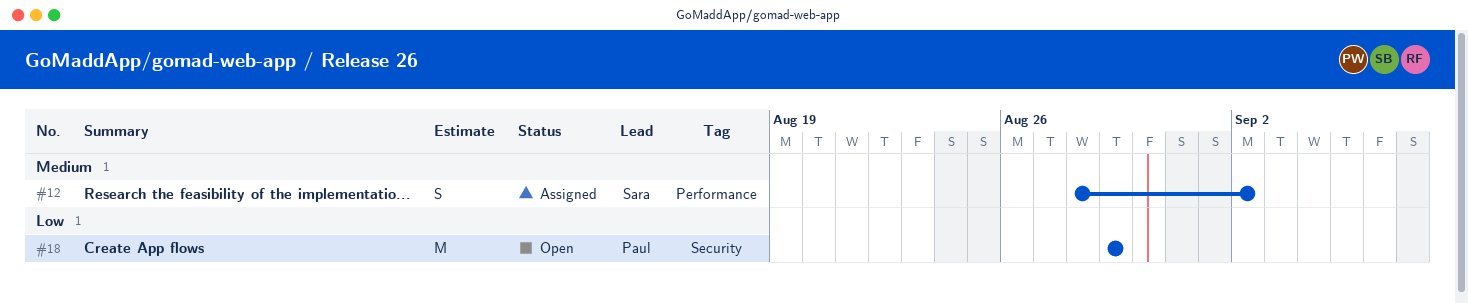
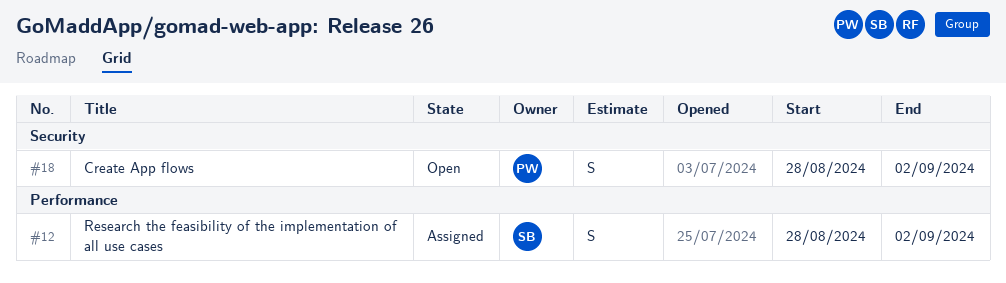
#18, estimate: M -> S
#18, start: Aug 29 -> Aug 28
#18, due: Aug 29 -> Sep 2

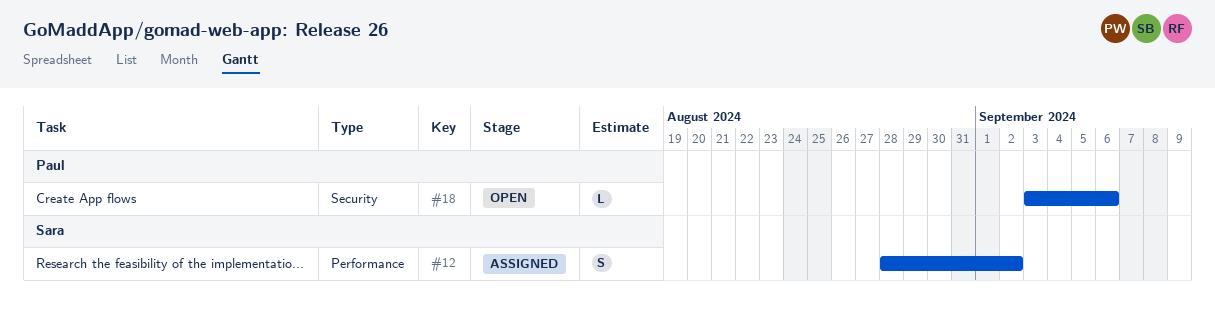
#18, estimate: S -> L
#18, start: Aug 28 -> Sep 3
#18, due: Sep 2 -> Sep 6

